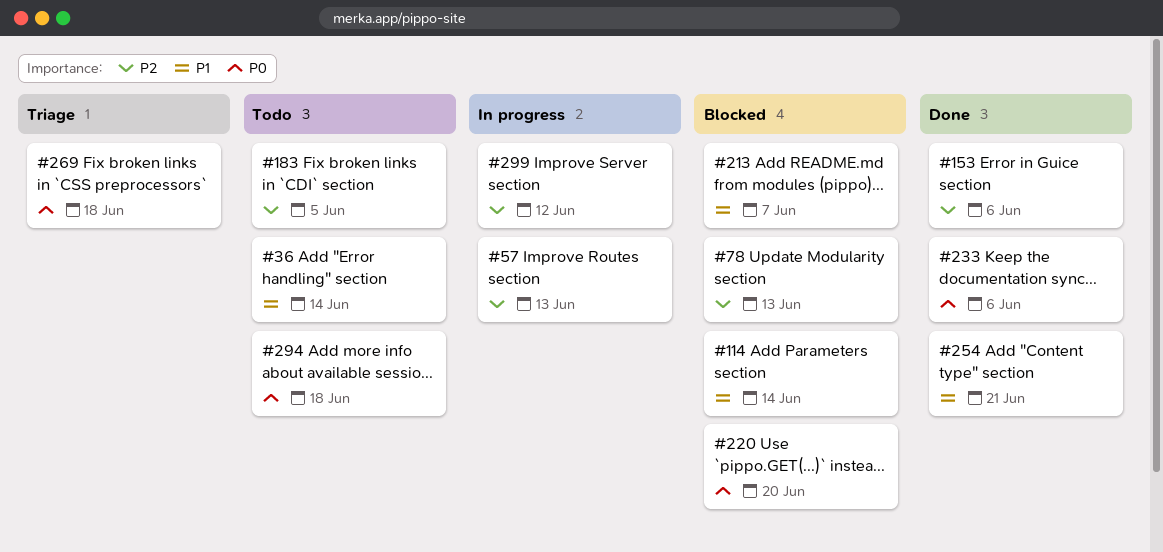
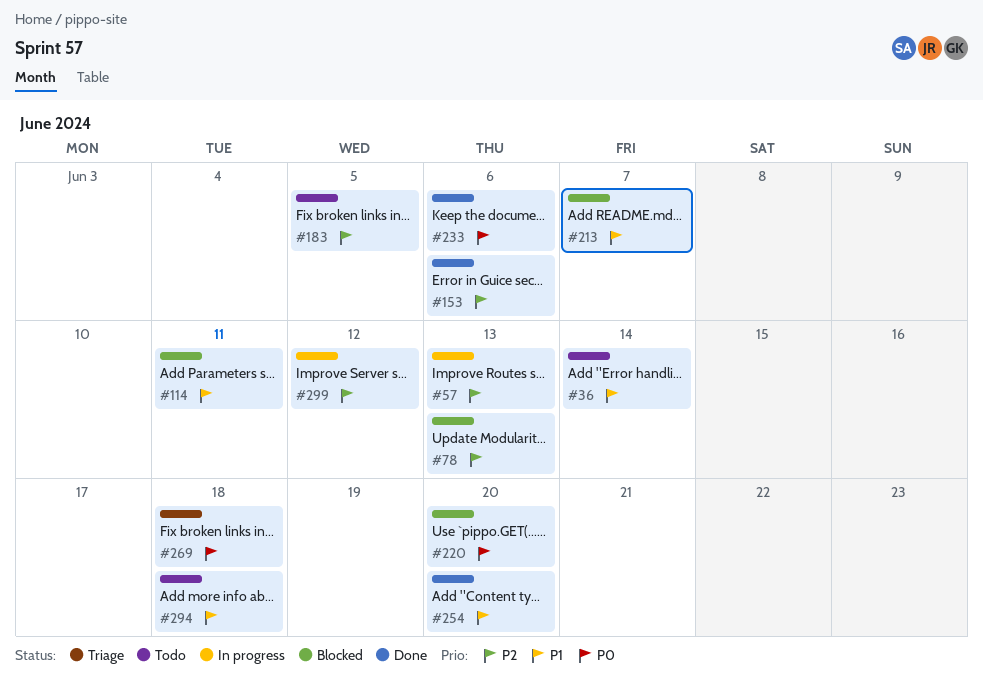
#114, due: Jun 14 -> Jun 11
#254, due: Jun 21 -> Jun 20
#294, priority: P0 -> P1

